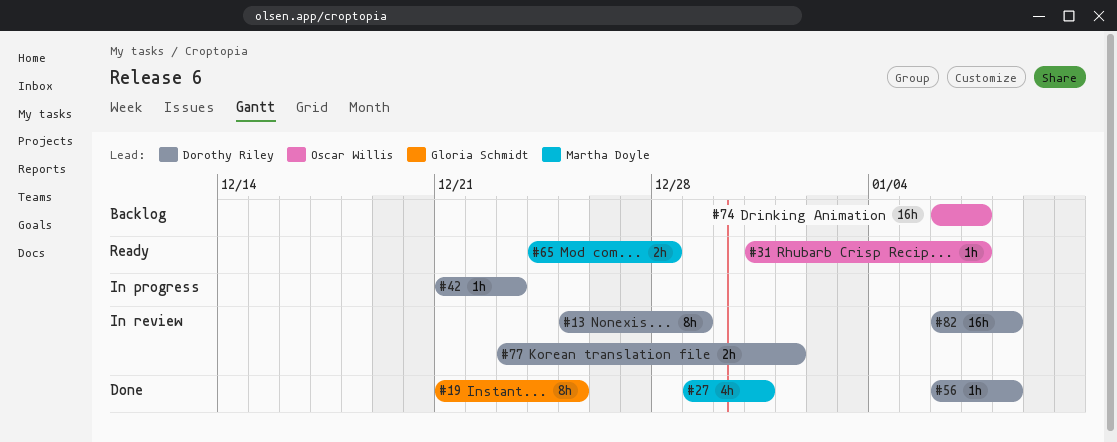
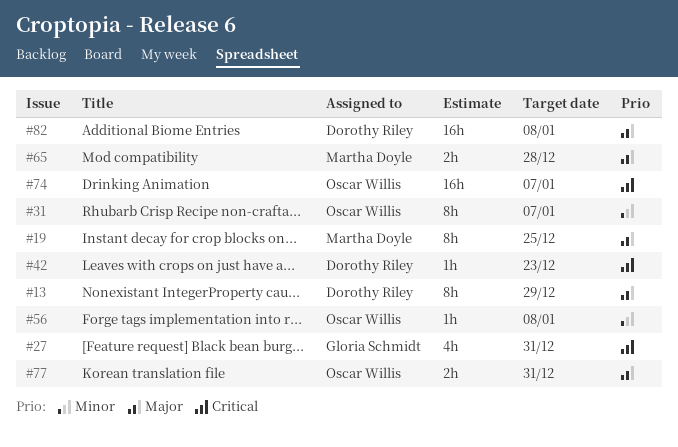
#19, owner: Gloria Schmidt -> Martha Doyle
#27, owner: Martha Doyle -> Gloria Schmidt
#31, estimate: 1h -> 8h
#56, owner: Dorothy Riley -> Oscar Willis
#77, owner: Dorothy Riley -> Oscar Willis
#77, due: Jan 1 -> Dec 31

